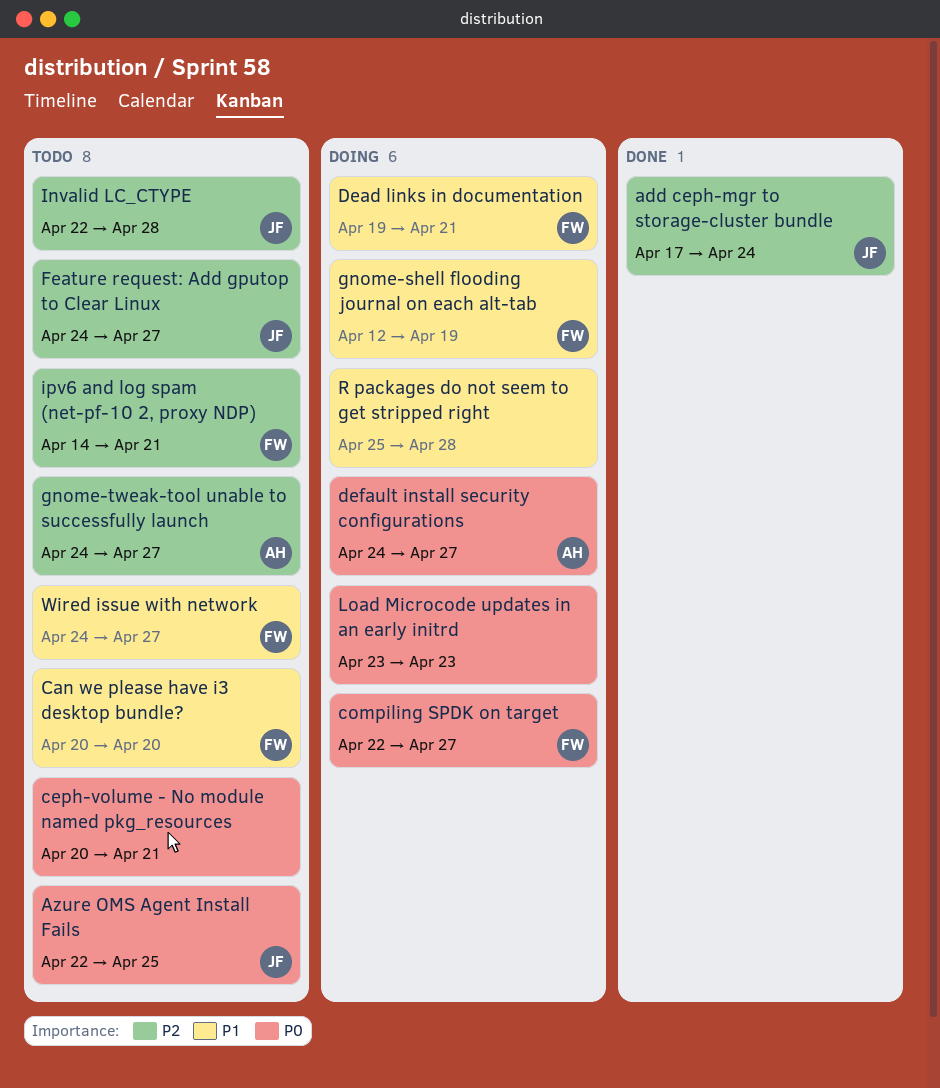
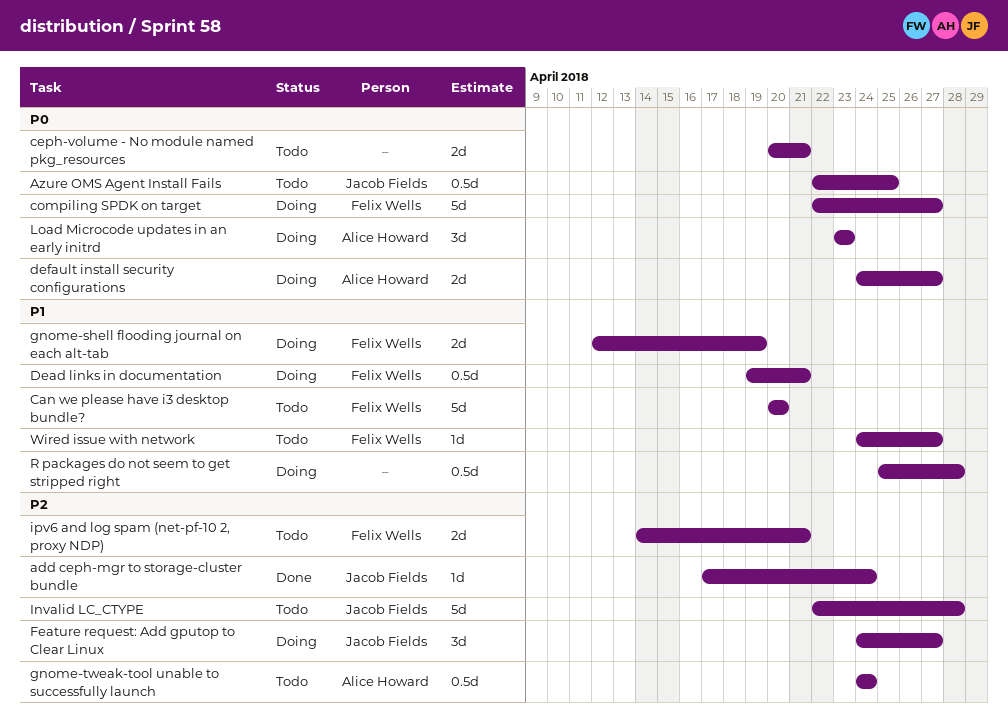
Feature request: Add gputop to Clear Linux, status: Todo -> Doing
gnome-tweak-tool unable to successfully launch, due: Apr 27 -> Apr 24
Load Microcode updates in an early initrd, owner: none -> Alice Howard

